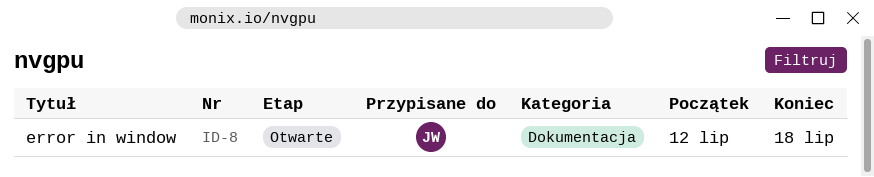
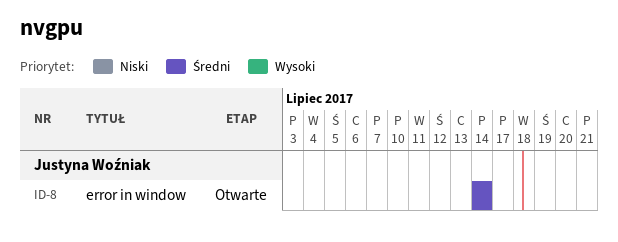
ID-8, start: Jul 12 -> Jul 14
ID-8, due: Jul 18 -> Jul 14

